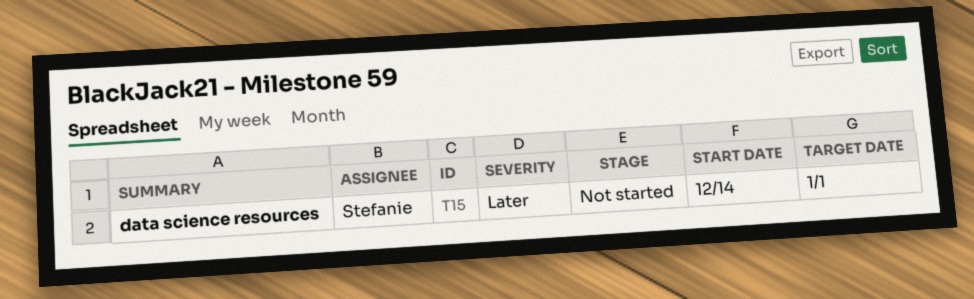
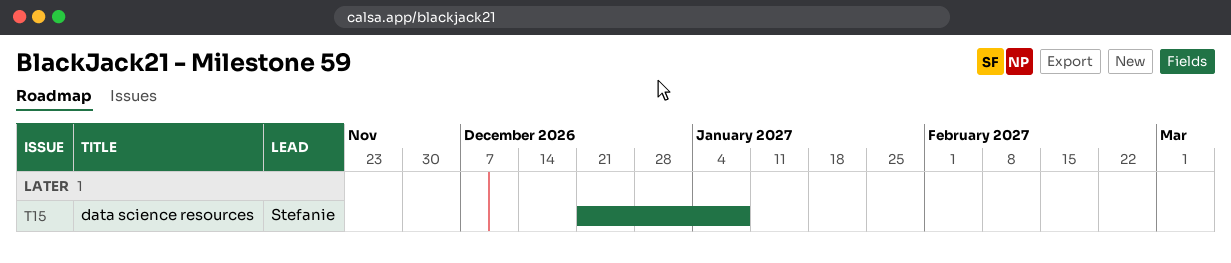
T15, start: Dec 14 -> Dec 21
T15, due: Jan 1 -> Jan 8

